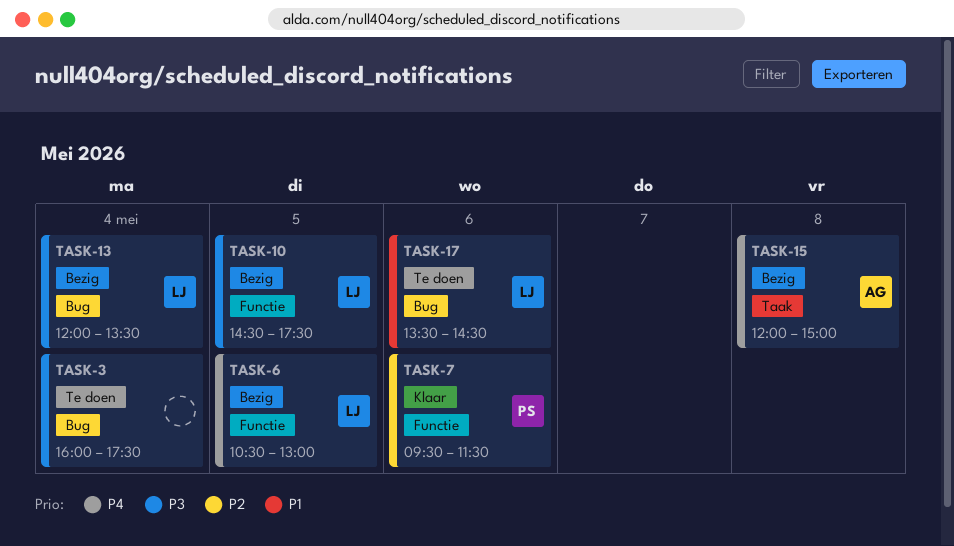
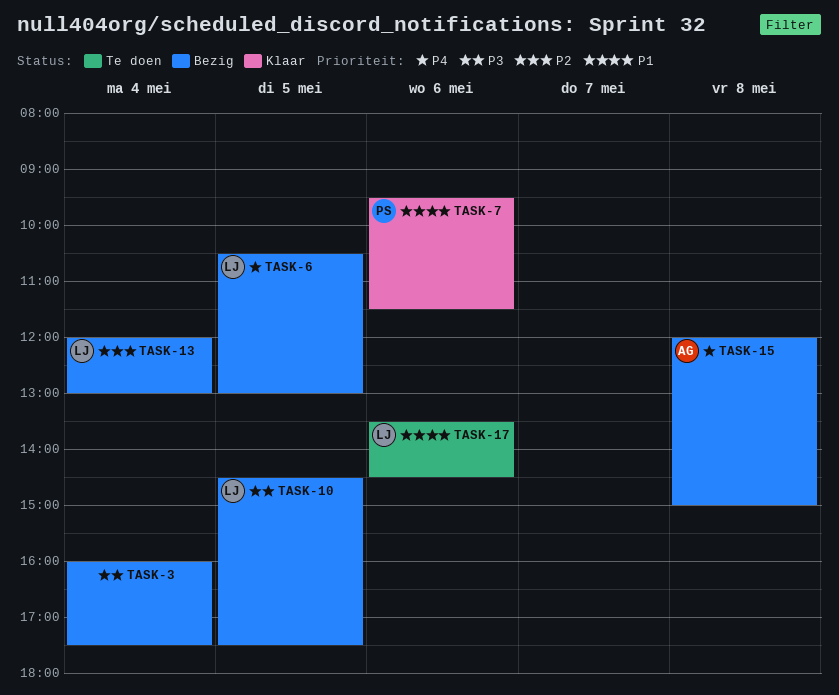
TASK-3, status: Te doen -> Bezig
TASK-7, priority: P2 -> P1
TASK-13, priority: P3 -> P2
TASK-13, ends: 13:30 -> 13:00

